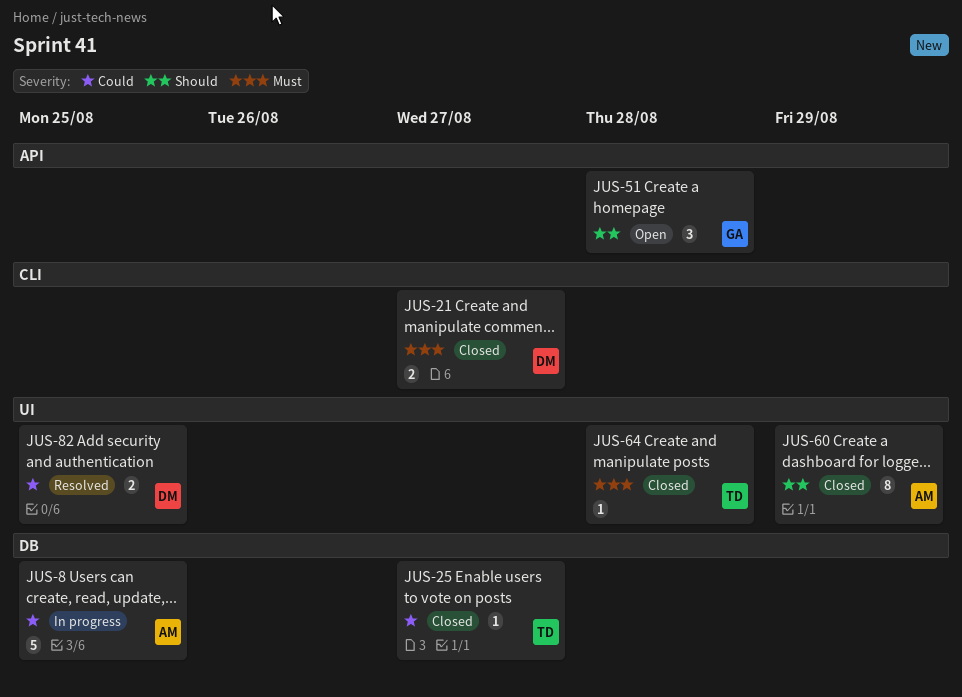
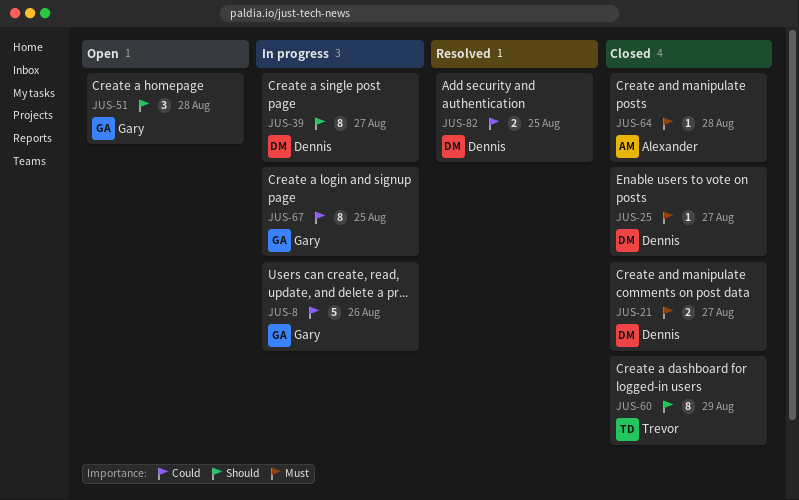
JUS-8, owner: Alexander -> Gary
JUS-8, due: Aug 25 -> Aug 26
JUS-25, owner: Trevor -> Dennis
JUS-25, priority: Could -> Must
JUS-39: none -> present
JUS-60, owner: Alexander -> Trevor
JUS-64, owner: Trevor -> Alexander
JUS-67: none -> present

